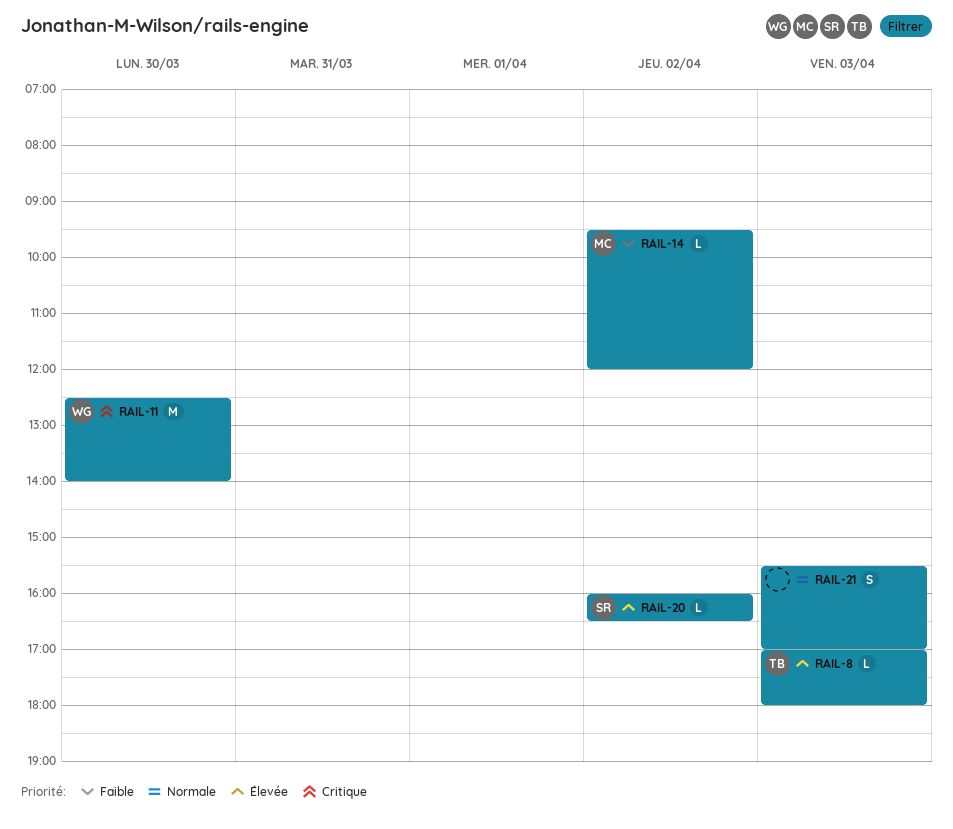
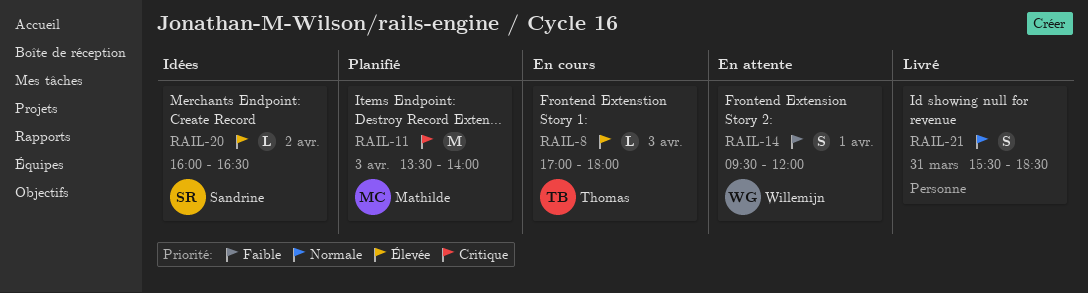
RAIL-11, owner: Willemijn -> Mathilde
RAIL-11, day: Mar 30 -> Apr 3
RAIL-11, begins: 12:30 -> 13:30
RAIL-14, owner: Mathilde -> Willemijn
RAIL-14, estimate: L -> S
RAIL-14, day: Apr 2 -> Apr 1
RAIL-21, day: Apr 3 -> Mar 31
RAIL-21, ends: 17:00 -> 18:30

